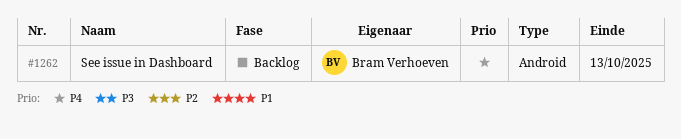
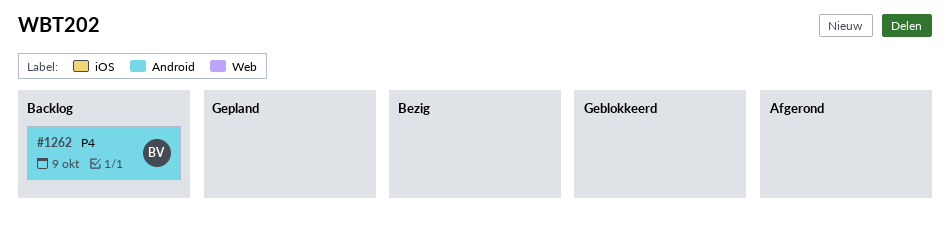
#1262, due: Oct 13 -> Oct 9

